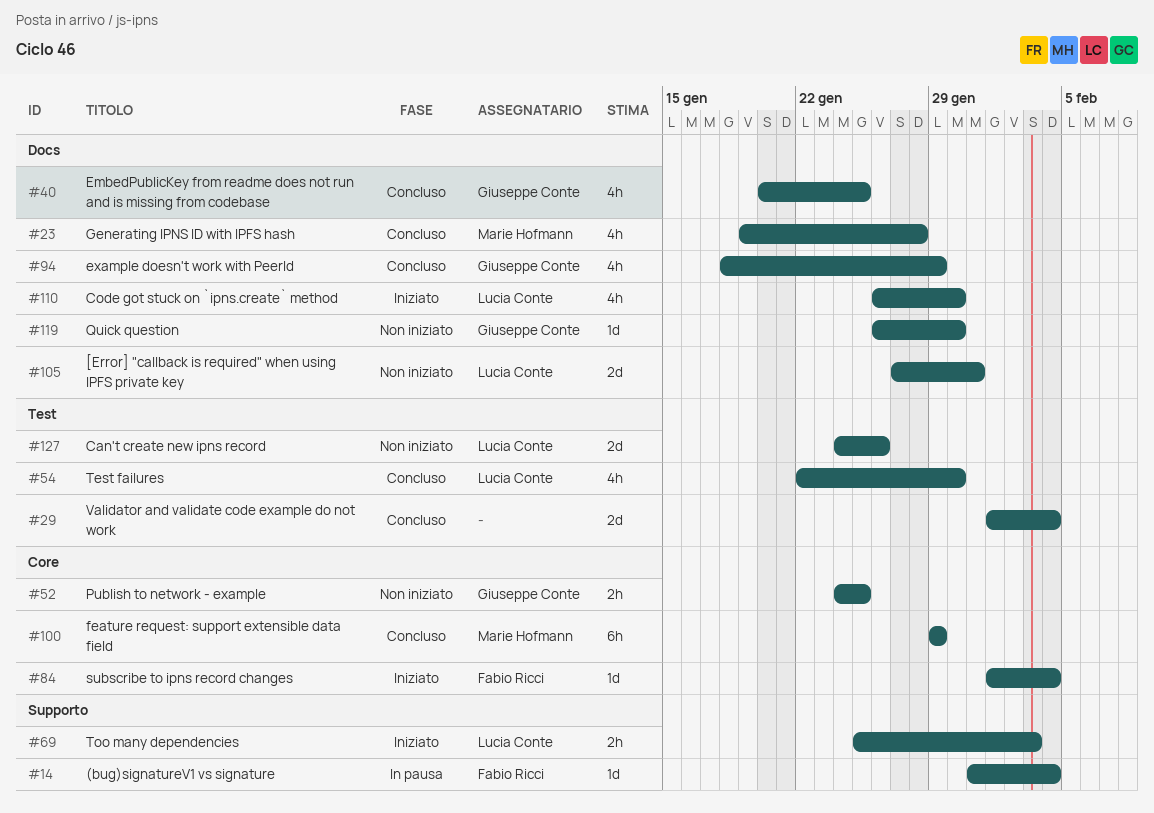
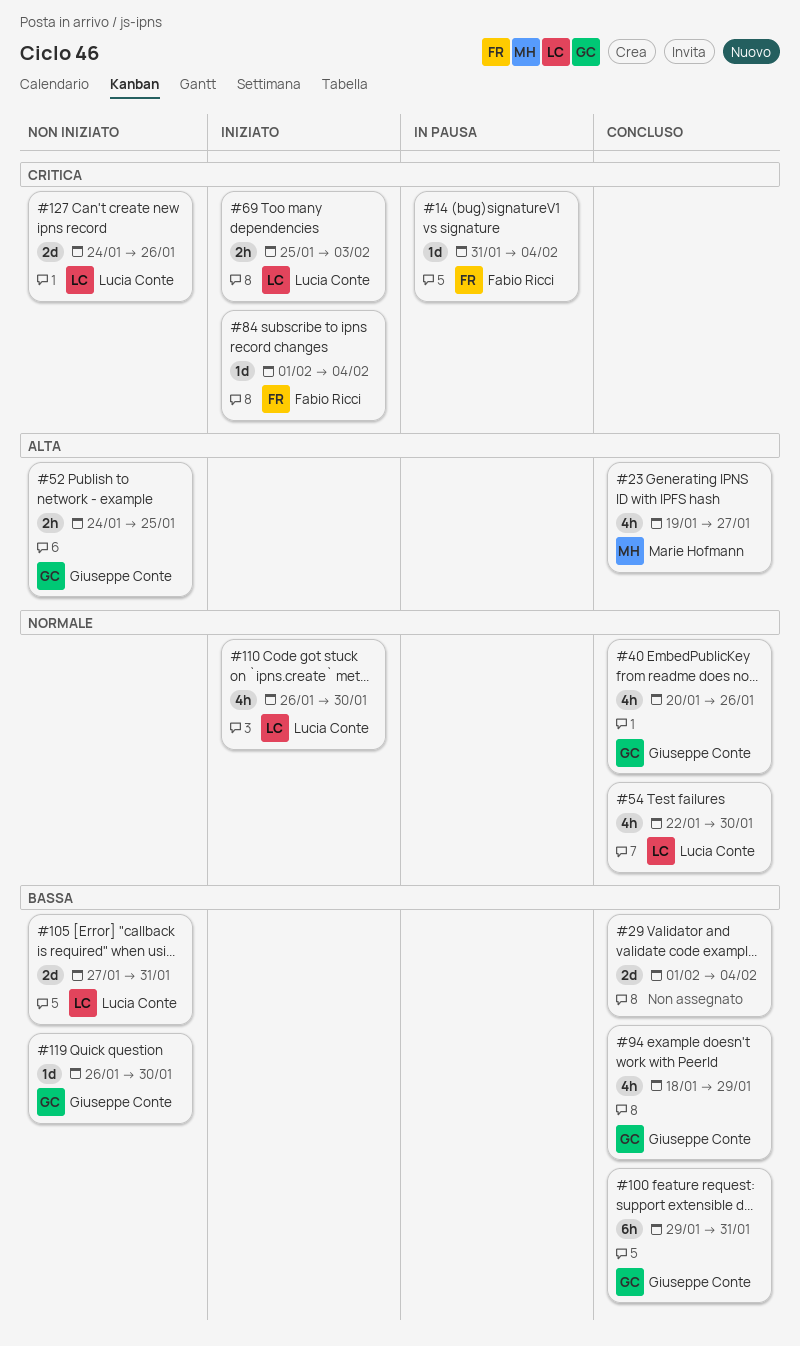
#23, due: Jan 28 -> Jan 27
#40, due: Jan 25 -> Jan 26
#100, owner: Marie Hofmann -> Giuseppe Conte
#100, due: Jan 29 -> Jan 31

